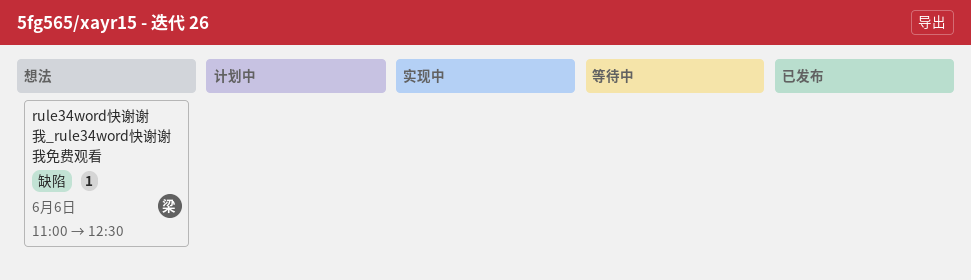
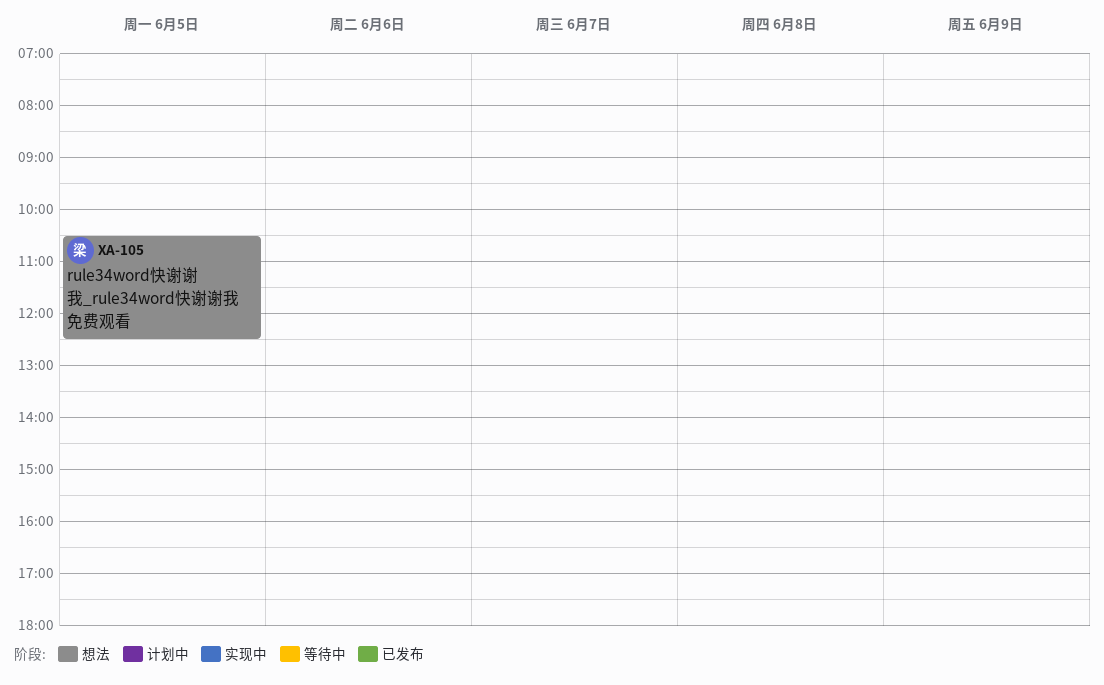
rule34word快谢谢我_rule34word快谢谢我免费观看, day: Jun 6 -> Jun 5
rule34word快谢谢我_rule34word快谢谢我免费观看, begins: 11:00 -> 10:30

